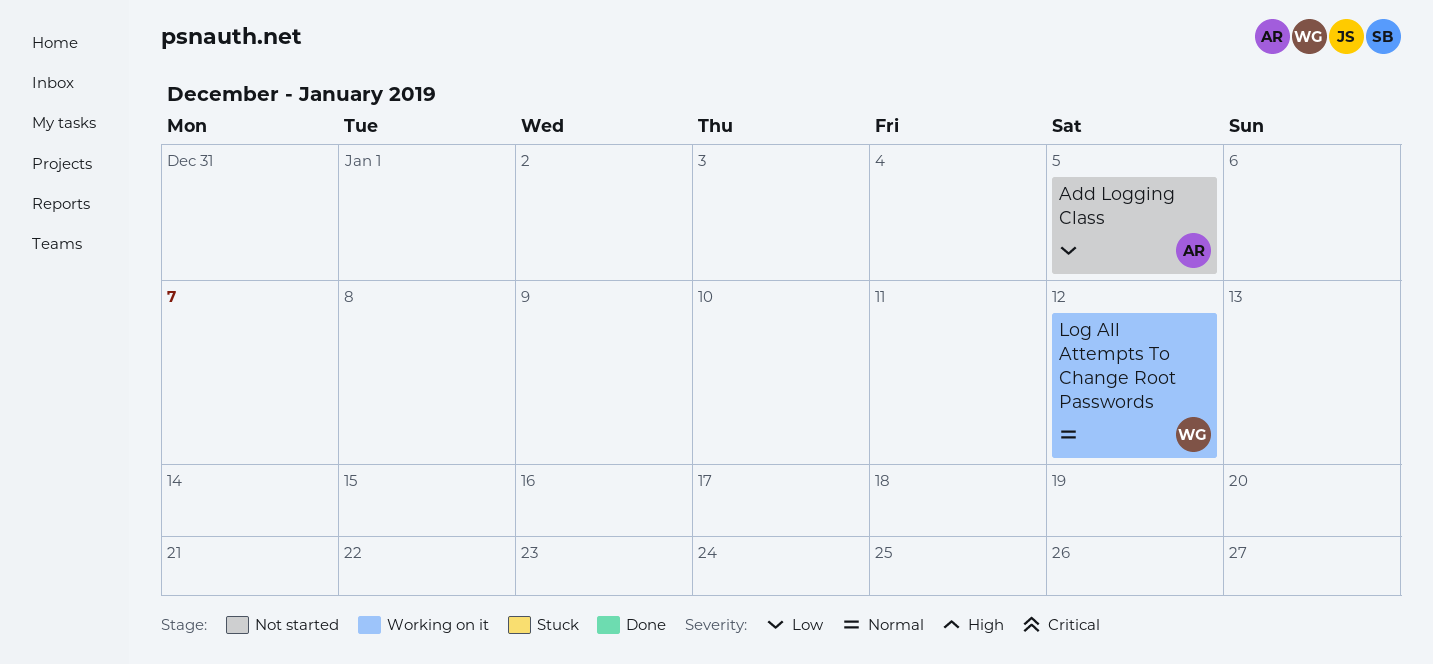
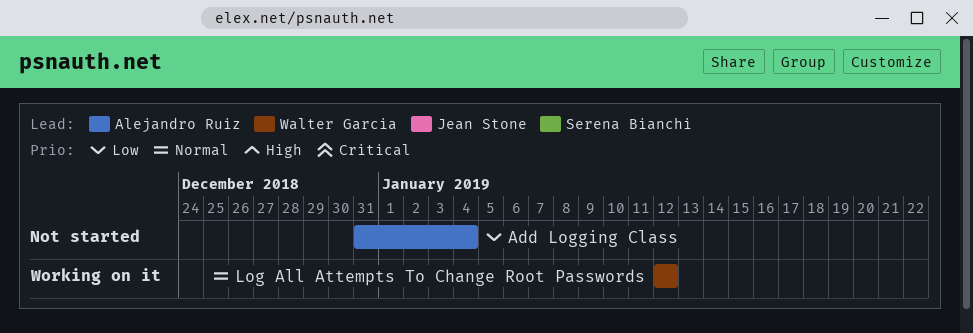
Add Logging Class, due: Jan 5 -> Jan 4

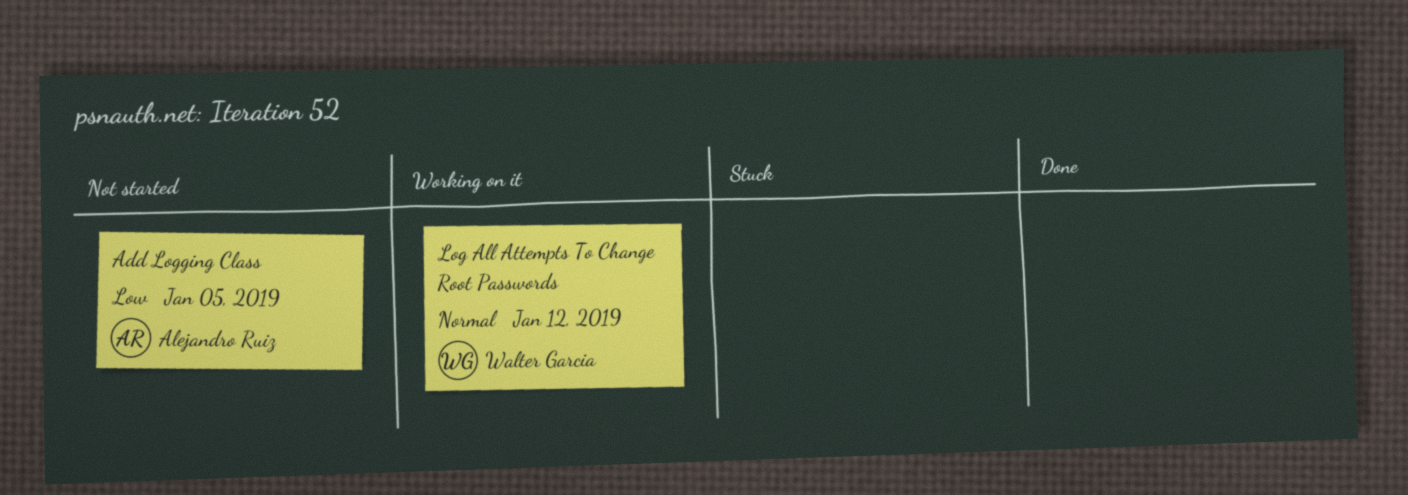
Add Logging Class, due: Jan 4 -> Jan 5

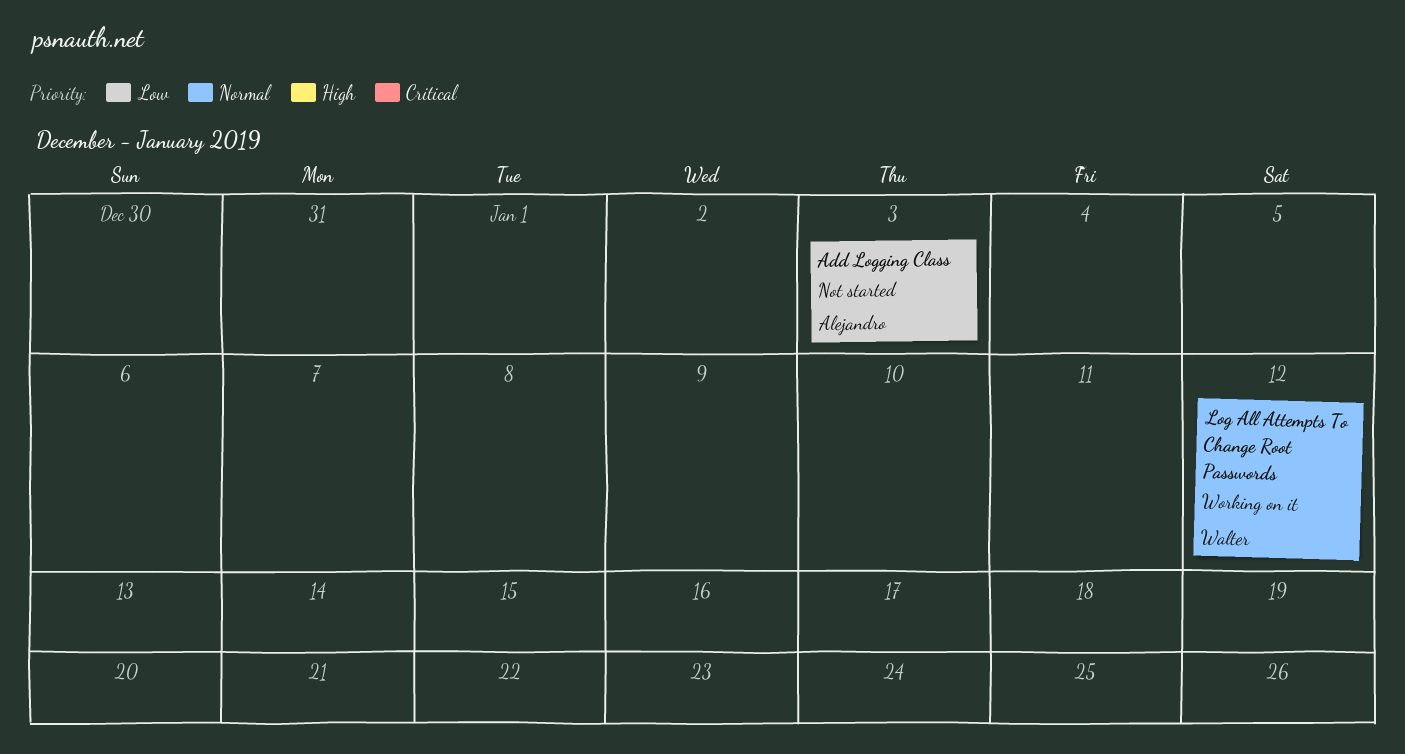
Add Logging Class, due: Jan 5 -> Jan 3

